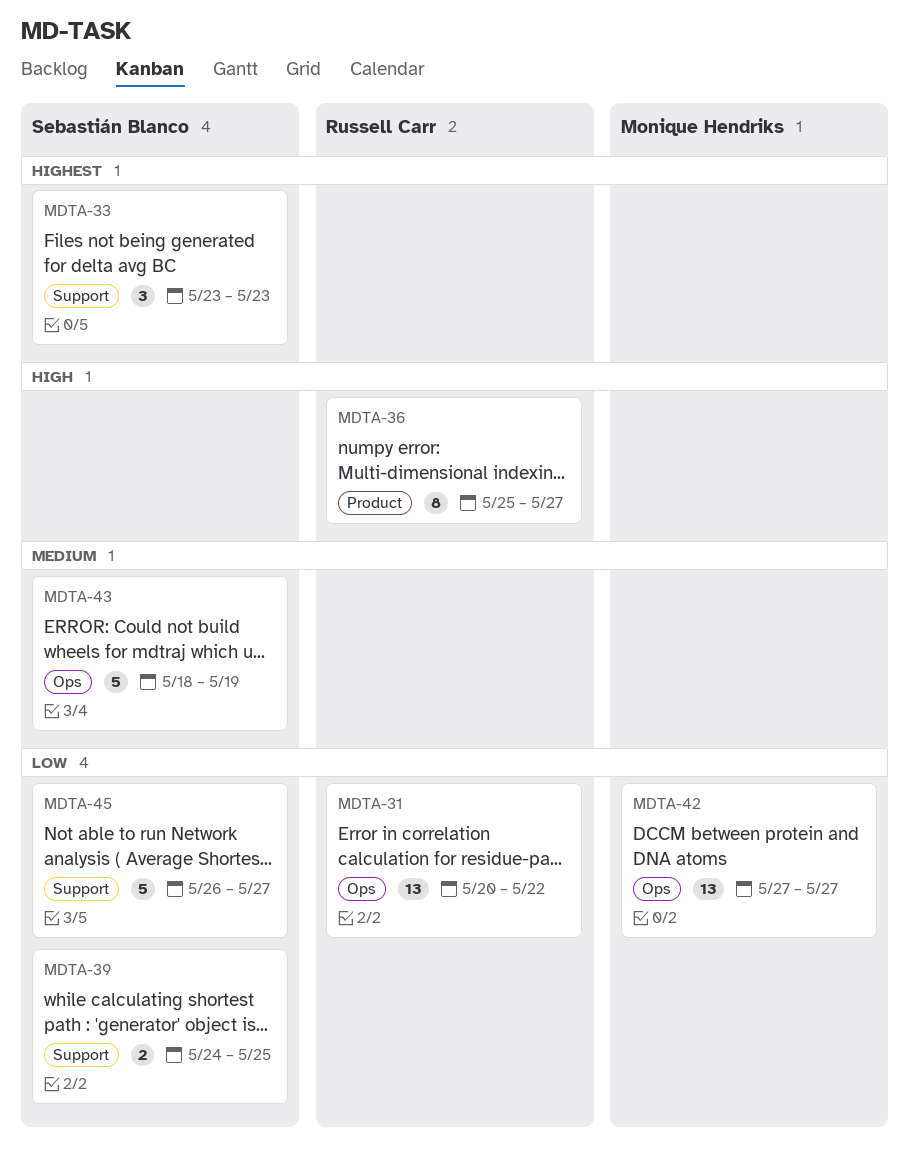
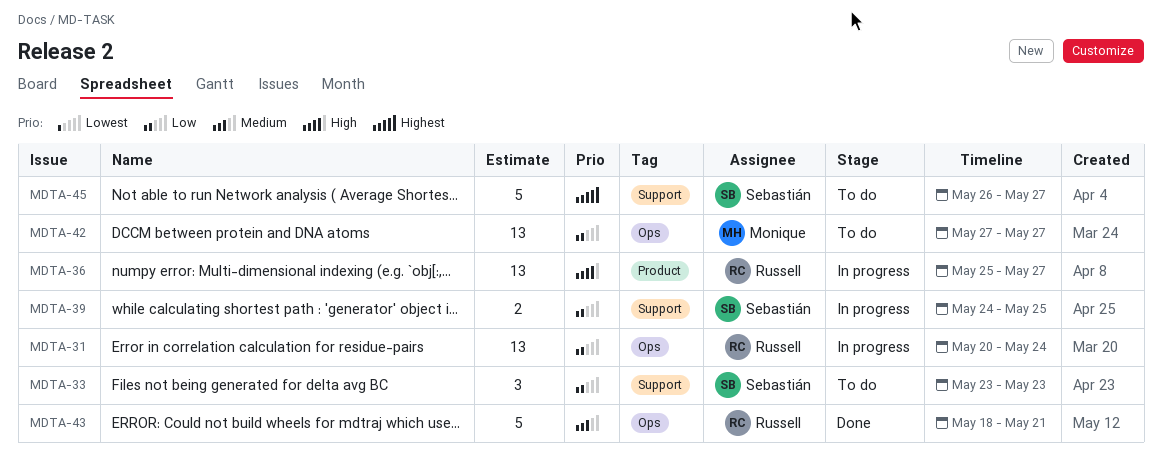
MDTA-31, due: May 22 -> May 24
MDTA-33, priority: Highest -> Low
MDTA-36, estimate: 8 -> 13
MDTA-43, owner: Sebastián Blanco -> Russell Carr
MDTA-43, due: May 19 -> May 21
MDTA-45, priority: Low -> Highest

